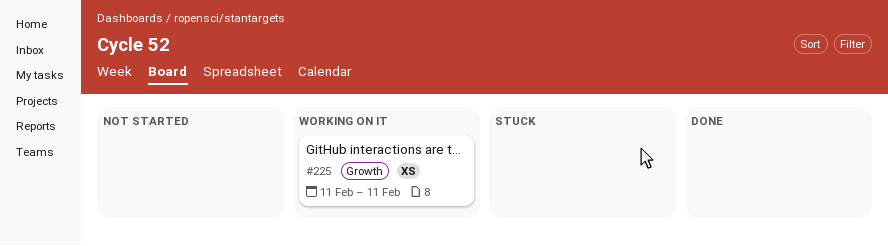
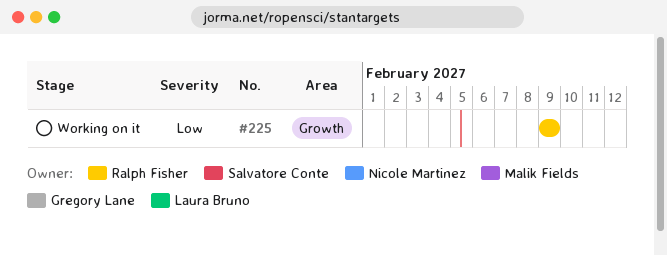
#225, start: Feb 11 -> Feb 9
#225, due: Feb 11 -> Feb 9

